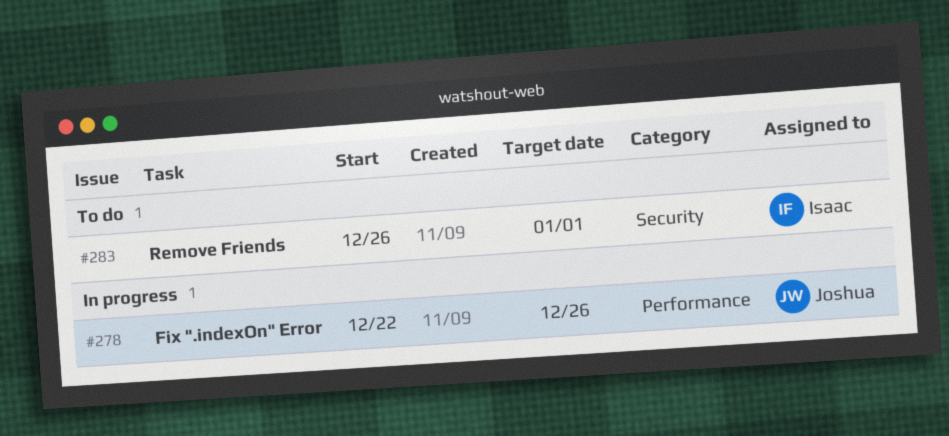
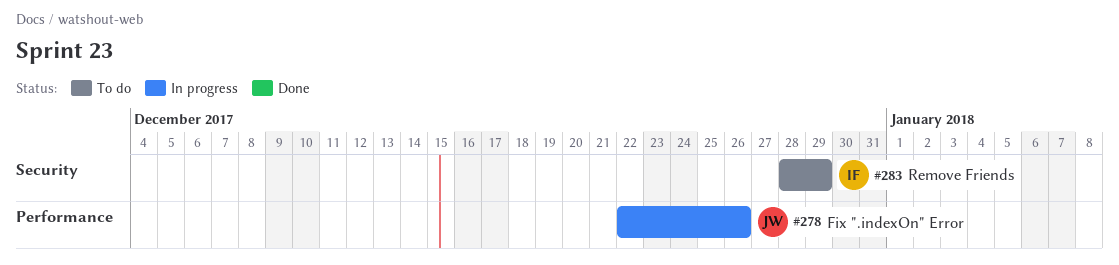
#283, start: Dec 26 -> Dec 28
#283, due: Jan 1 -> Dec 29

